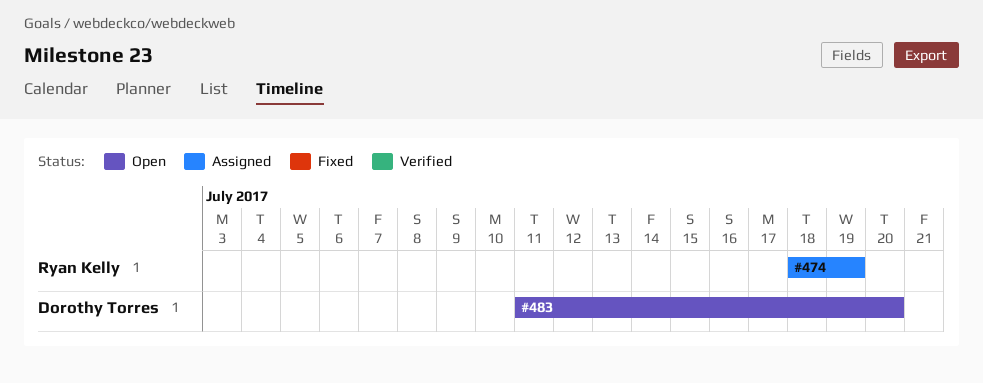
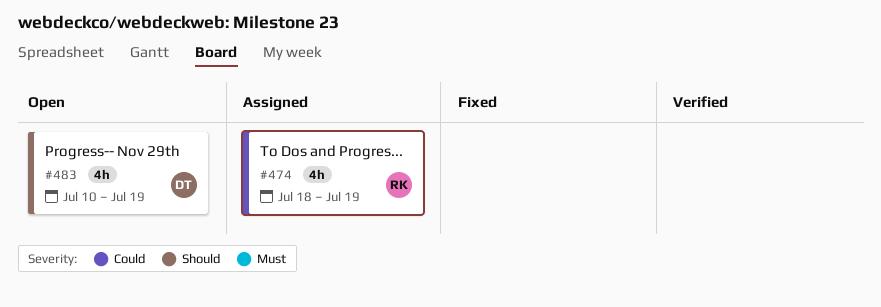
#483, start: Jul 11 -> Jul 10
#483, due: Jul 20 -> Jul 19

